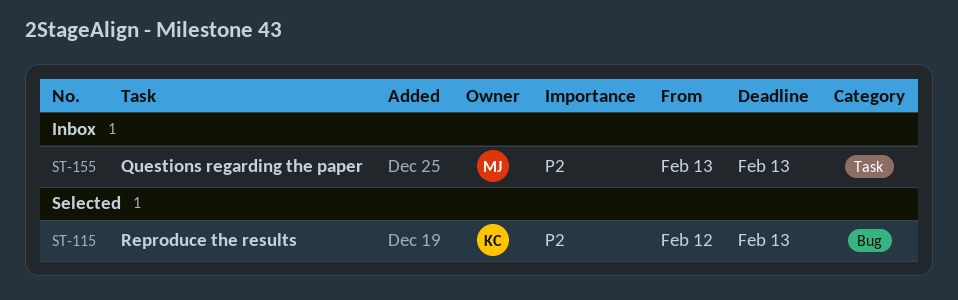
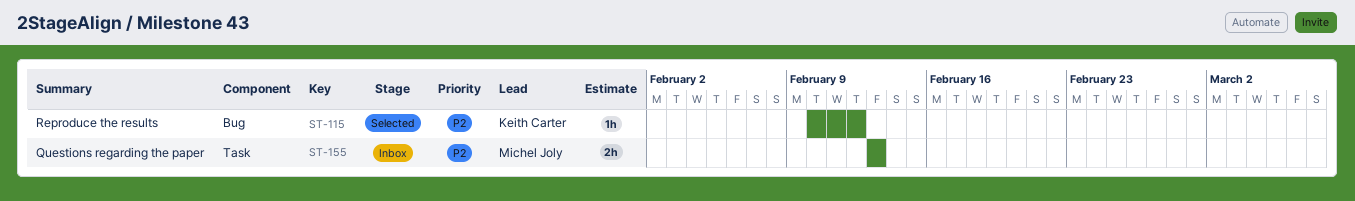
ST-115, start: Feb 12 -> Feb 10
ST-115, due: Feb 13 -> Feb 12

